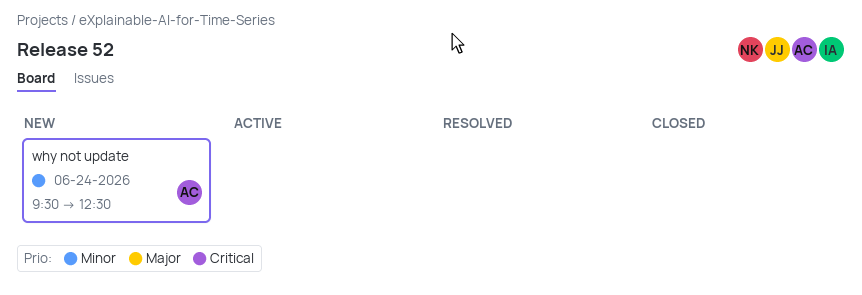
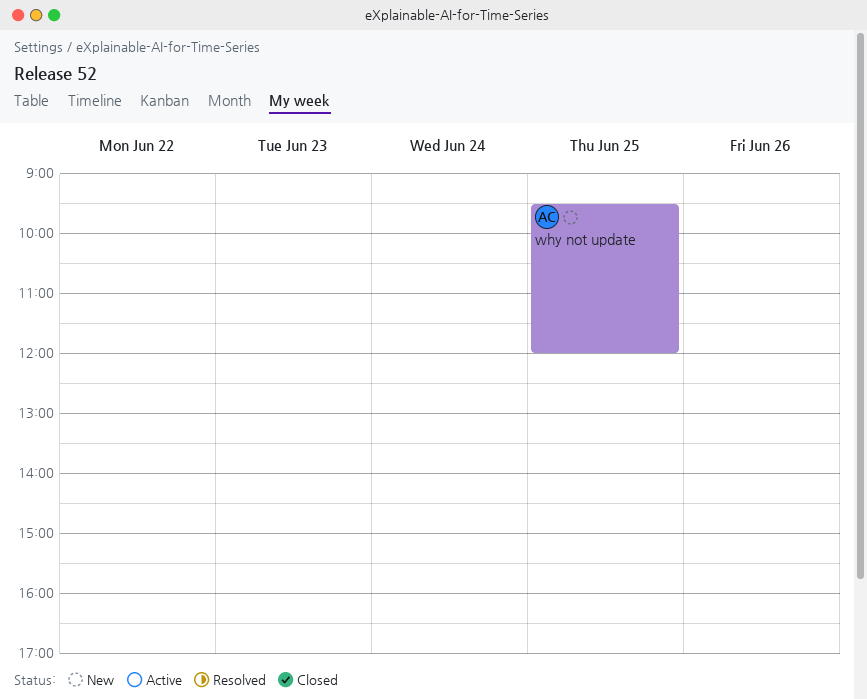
why not update, day: Jun 24 -> Jun 25
why not update, ends: 12:30 -> 12:00

